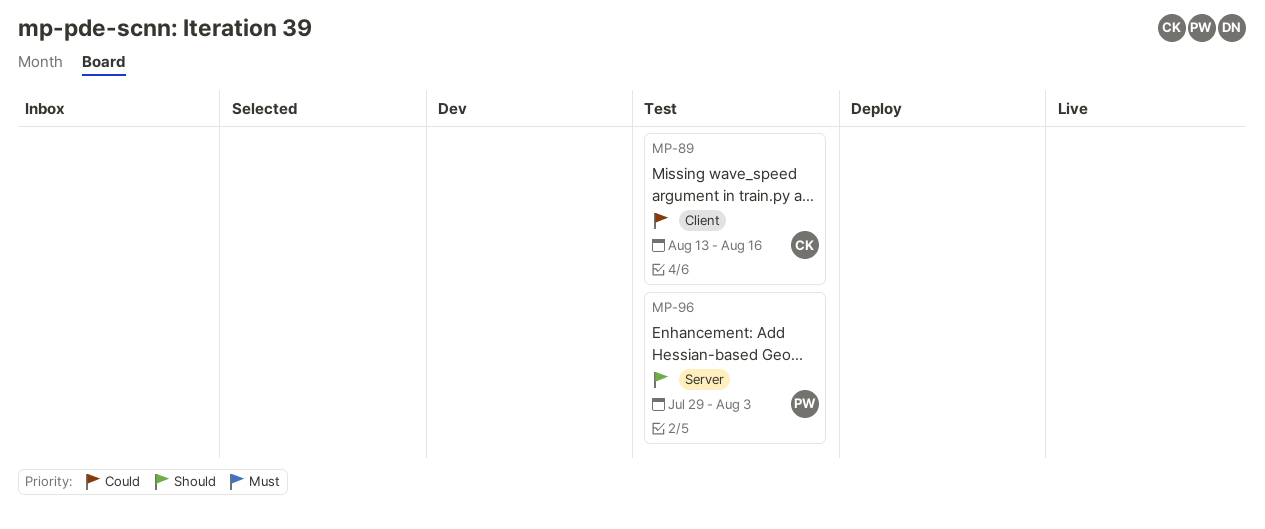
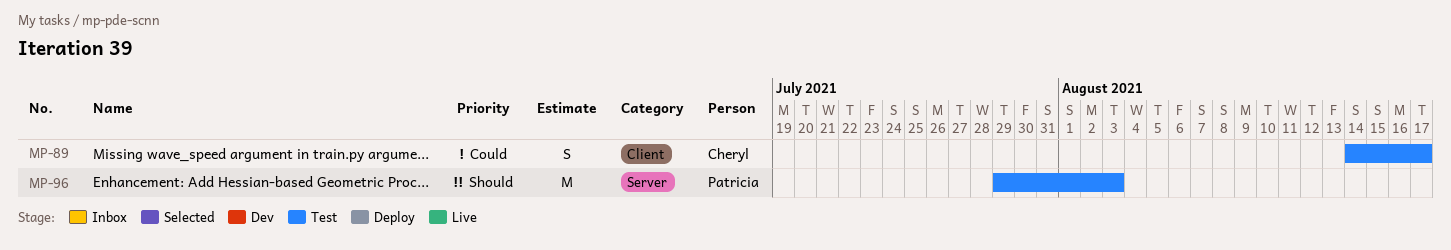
MP-89, start: Aug 13 -> Aug 14
MP-89, due: Aug 16 -> Aug 17

